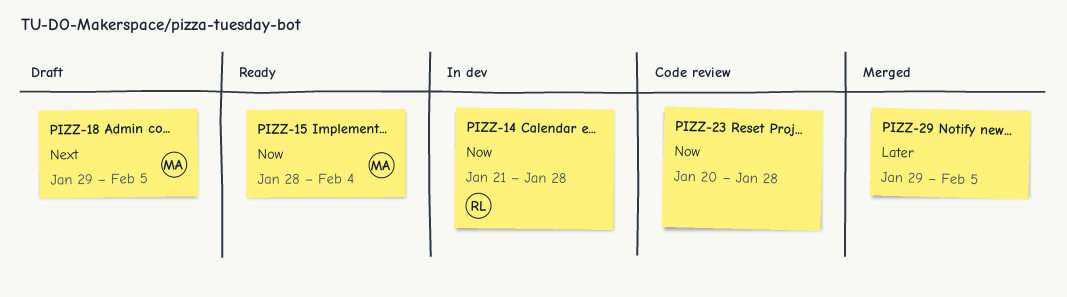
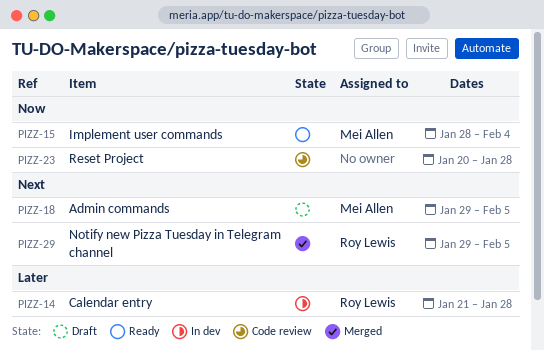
PIZZ-14, priority: Now -> Later
PIZZ-29, owner: none -> Roy Lewis
PIZZ-29, priority: Later -> Next

